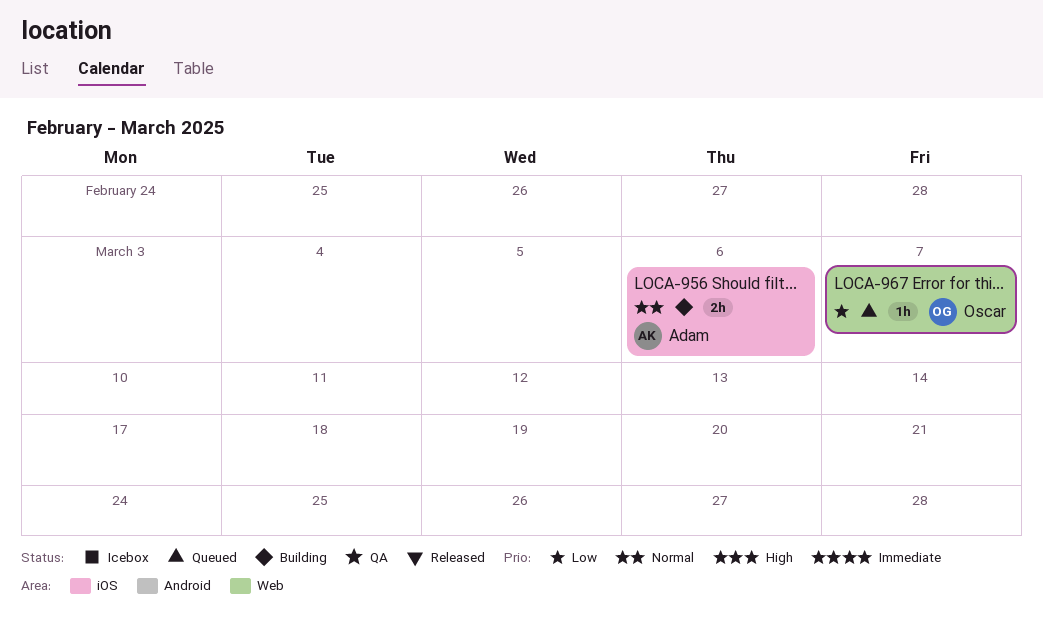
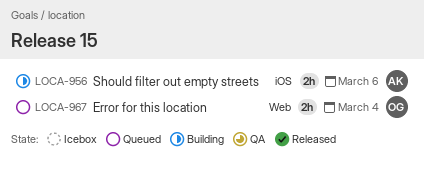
LOCA-967, estimate: 1h -> 2h
LOCA-967, due: Mar 7 -> Mar 4

